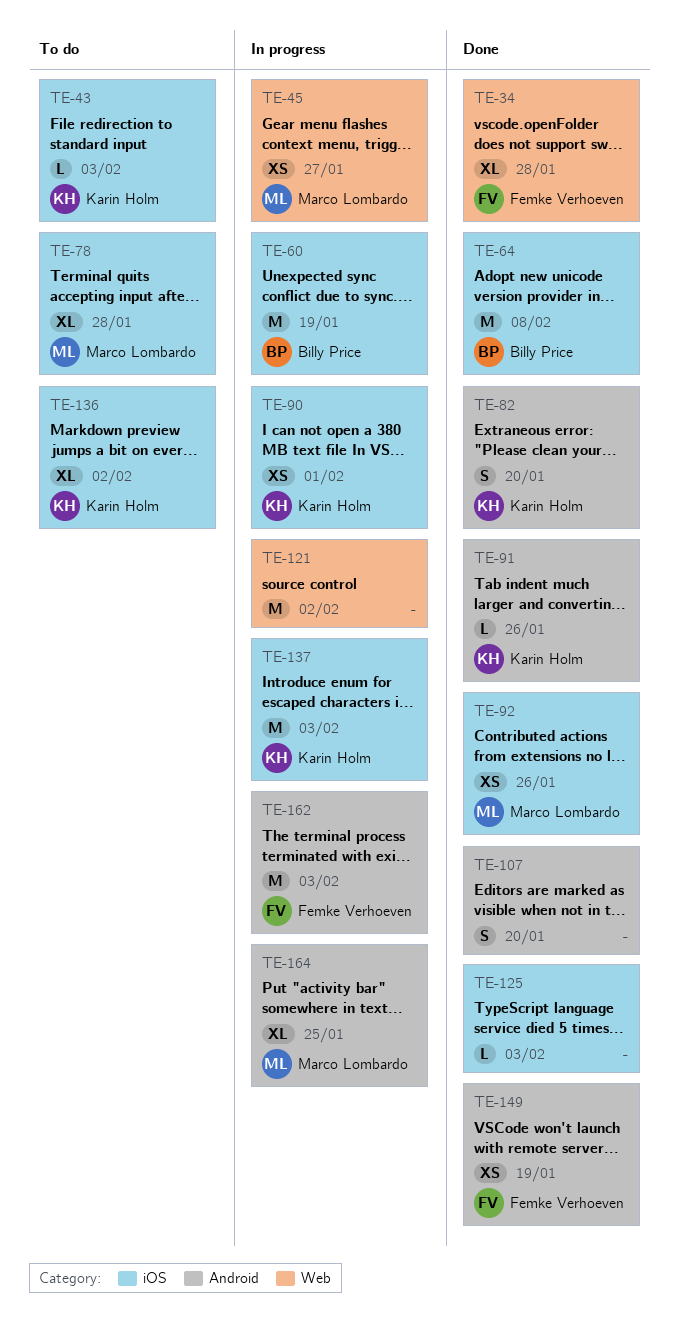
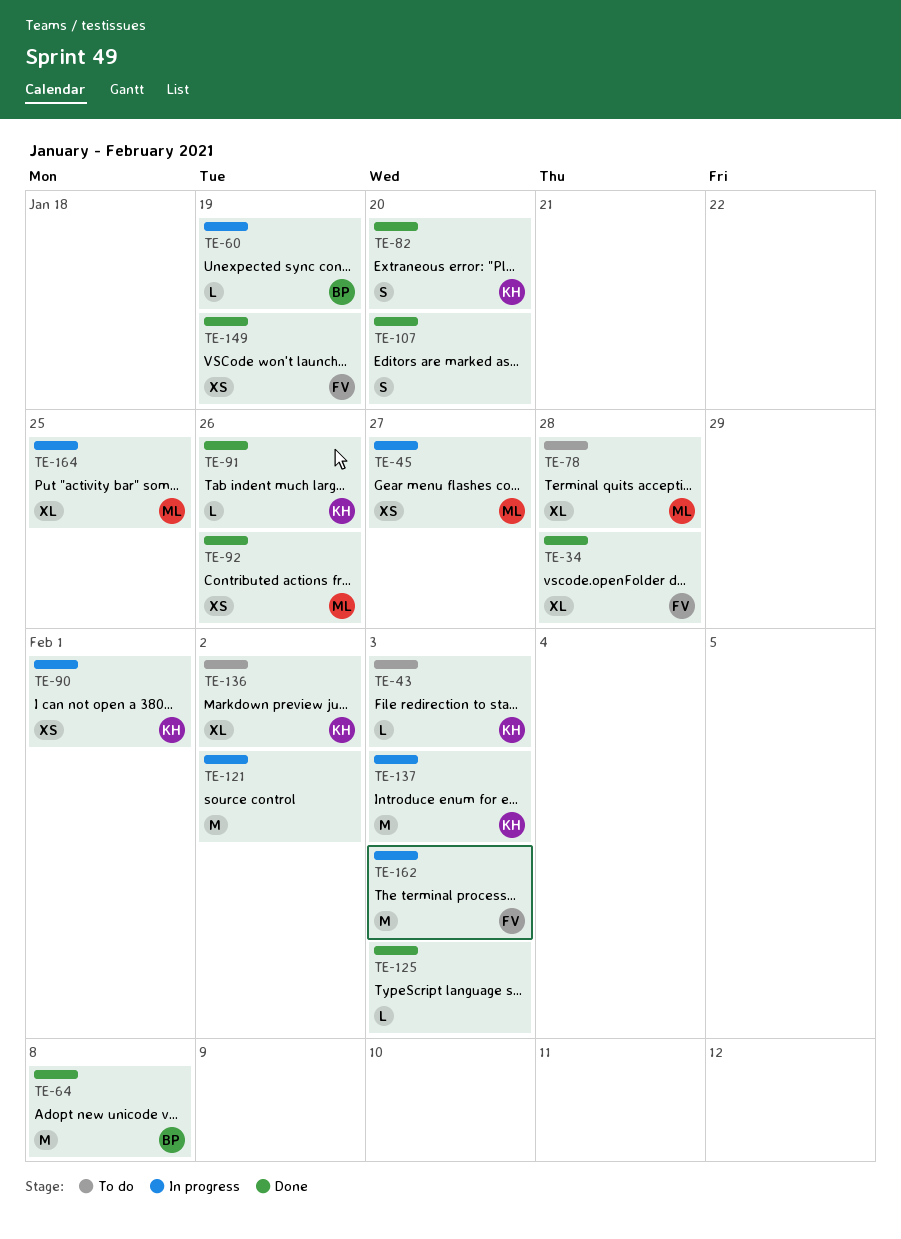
TE-60, estimate: M -> L

